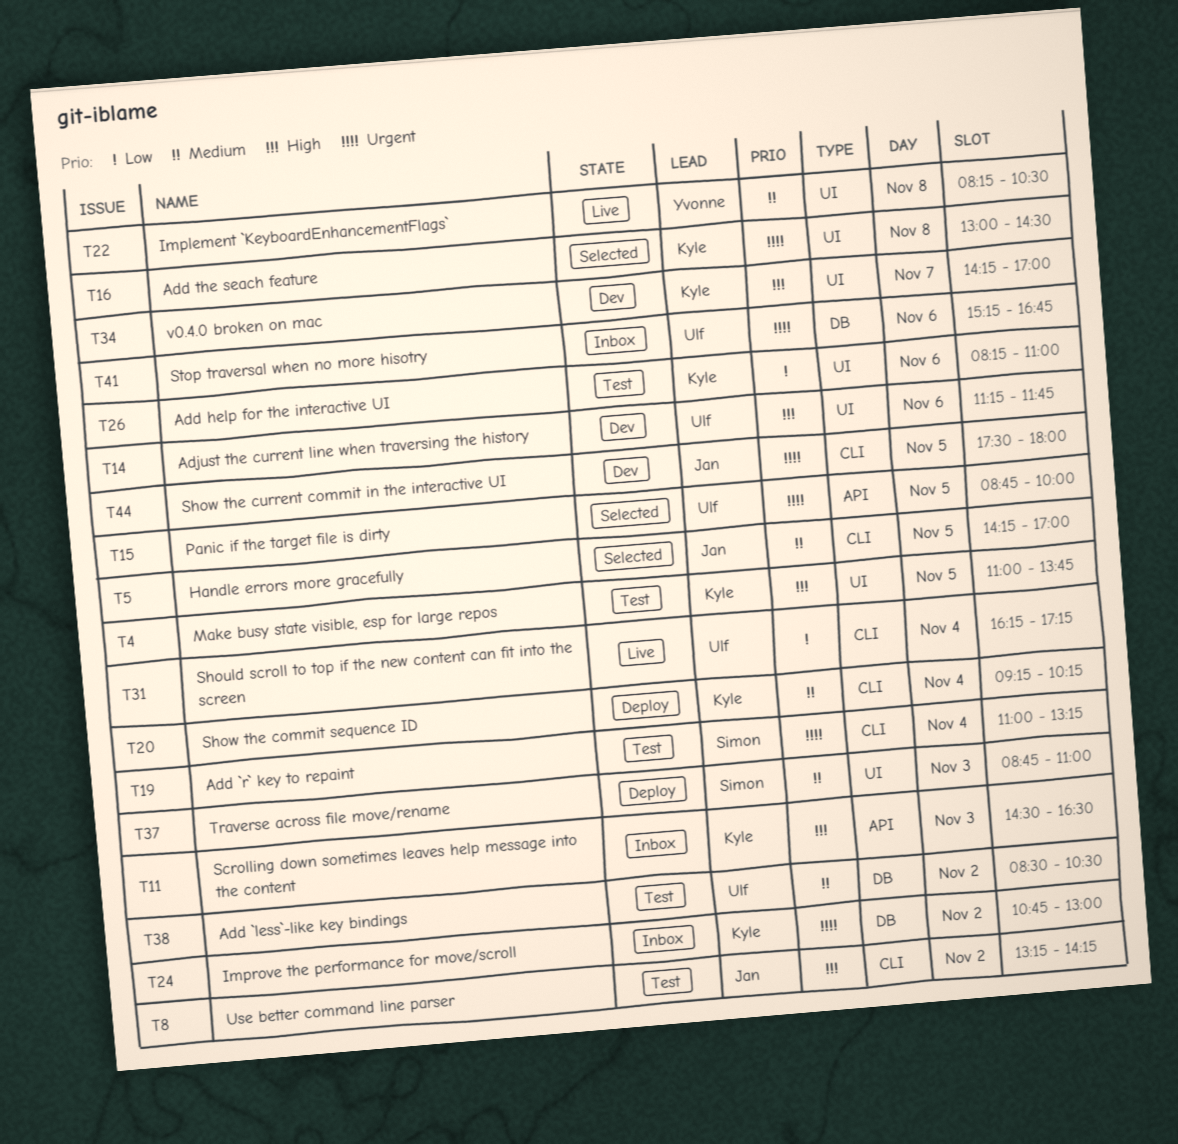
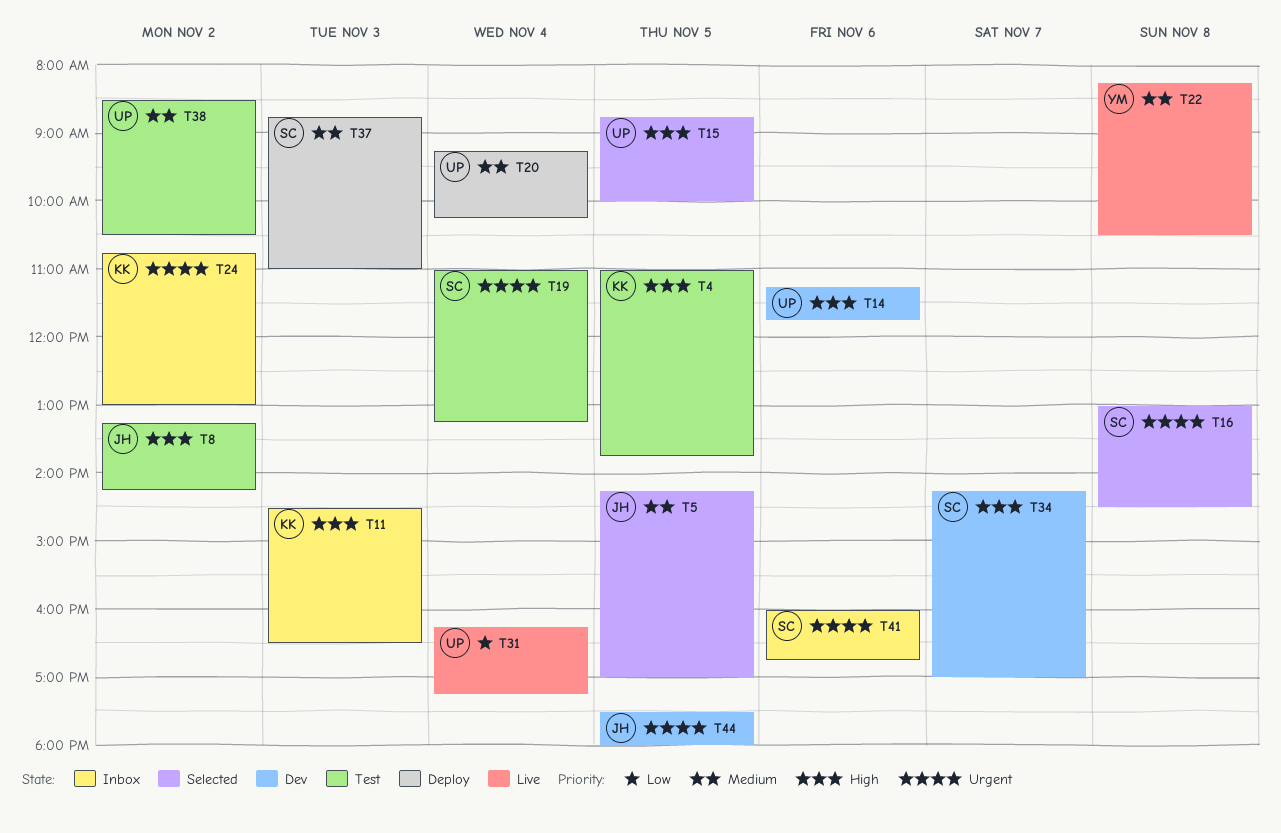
T15, priority: Urgent -> High
T16, owner: Kyle -> Simon
T20, owner: Kyle -> Ulf
T26: present -> none
T34, owner: Kyle -> Simon
T41, owner: Ulf -> Simon
T41, begins: 15:15 -> 16:00

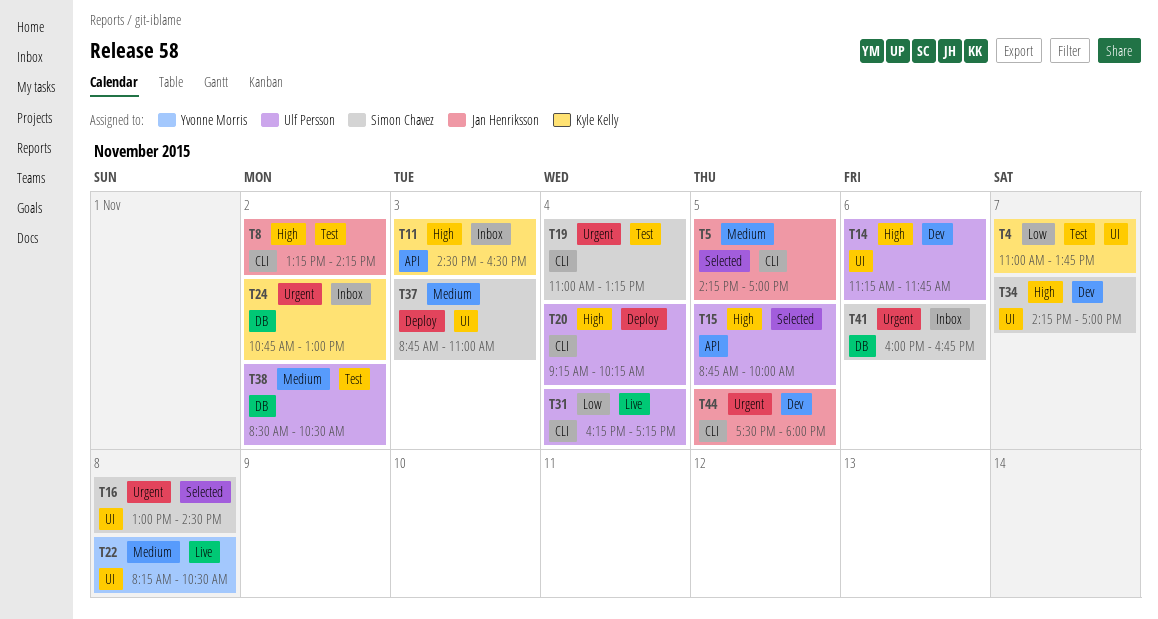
T4, priority: High -> Low
T4, day: Nov 5 -> Nov 7
T20, priority: Medium -> High

